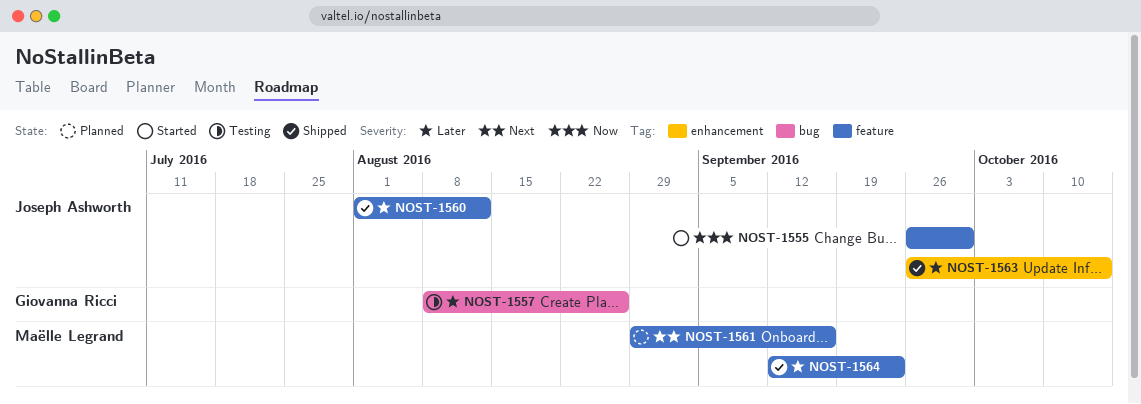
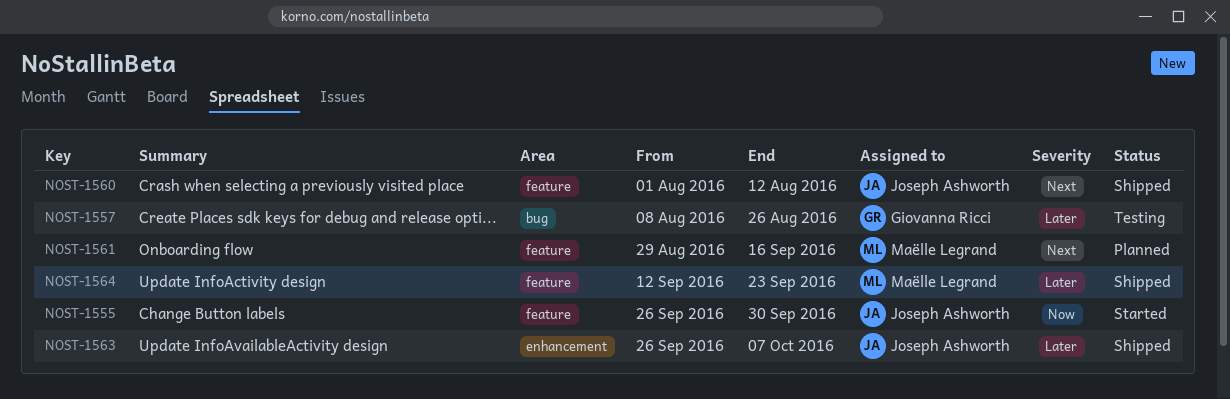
NOST-1560, priority: Later -> Next
NOST-1563, due: Oct 14 -> Oct 7

